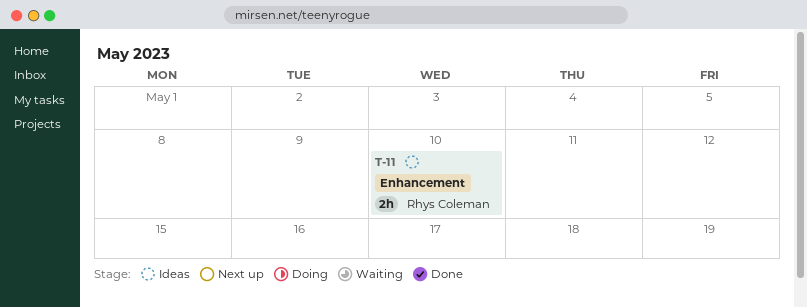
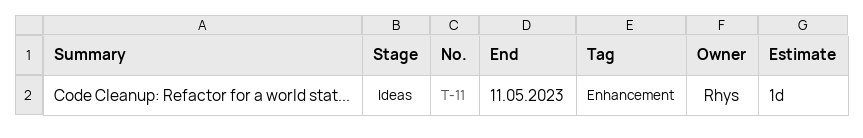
T-11, estimate: 2h -> 1d
T-11, due: May 10 -> May 11

